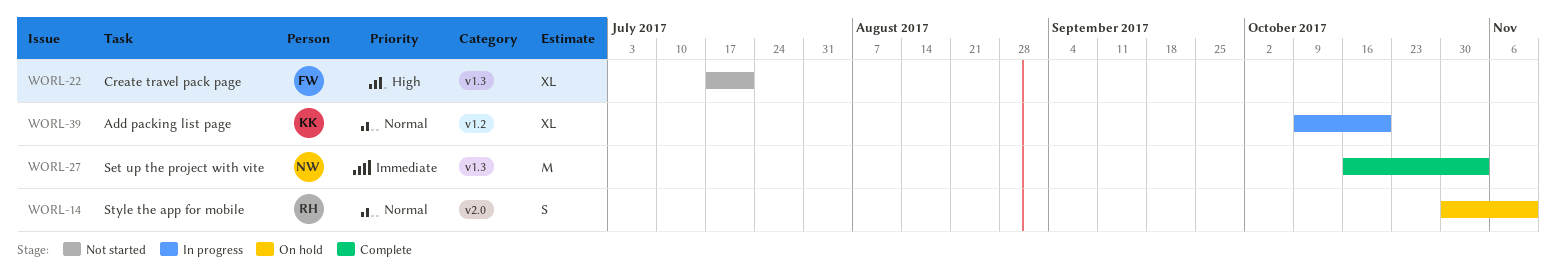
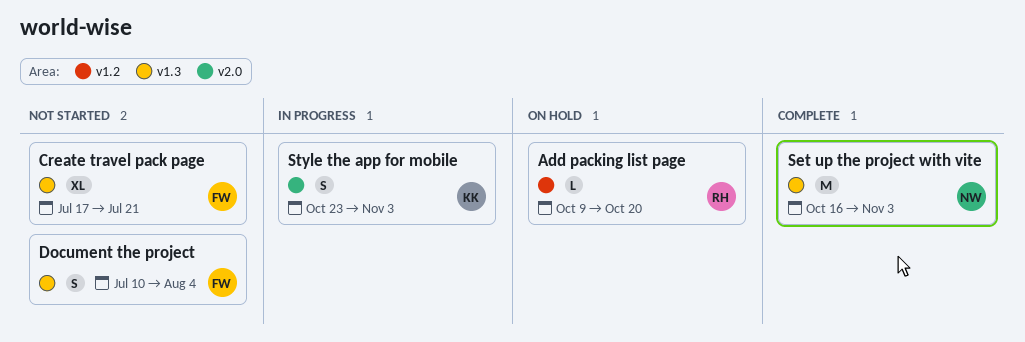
Add packing list page, status: In progress -> On hold
Add packing list page, owner: KK -> RH
Add packing list page, estimate: XL -> L
Document the project: none -> present
Style the app for mobile, status: On hold -> In progress
Style the app for mobile, owner: RH -> KK
Style the app for mobile, start: Oct 30 -> Oct 23
Style the app for mobile, due: Nov 10 -> Nov 3

